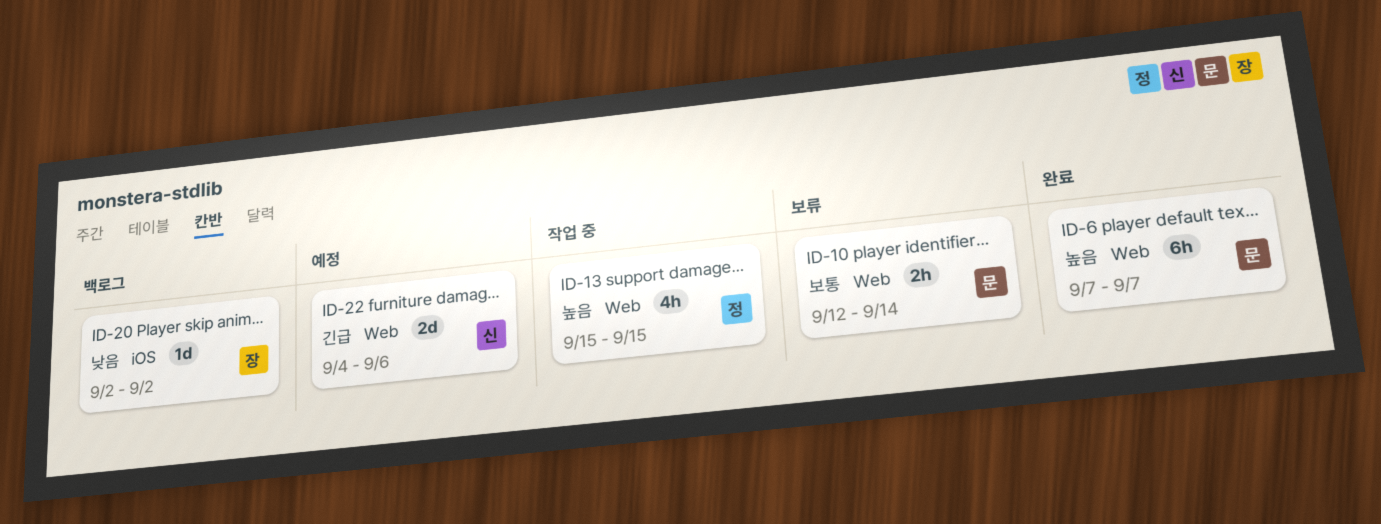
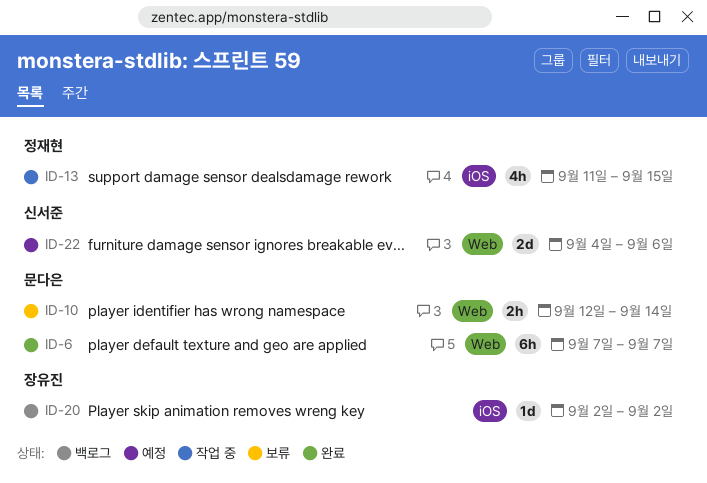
ID-13, label: Web -> iOS
ID-13, start: Sep 15 -> Sep 11

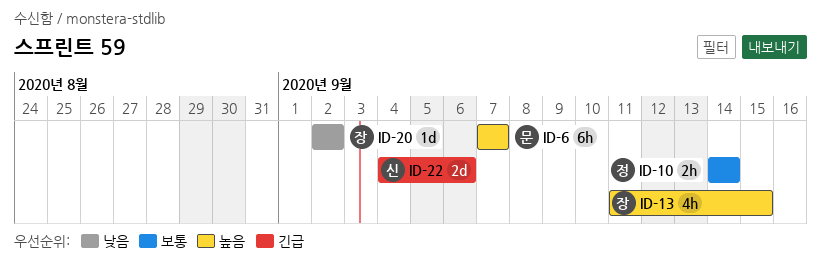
ID-10, owner: 문다은 -> 정재현
ID-10, start: Sep 12 -> Sep 14
ID-13, owner: 정재현 -> 장유진

